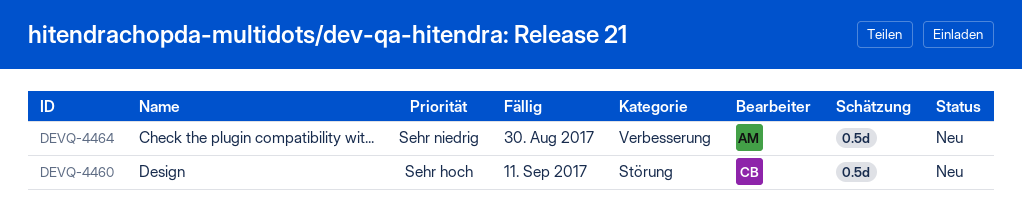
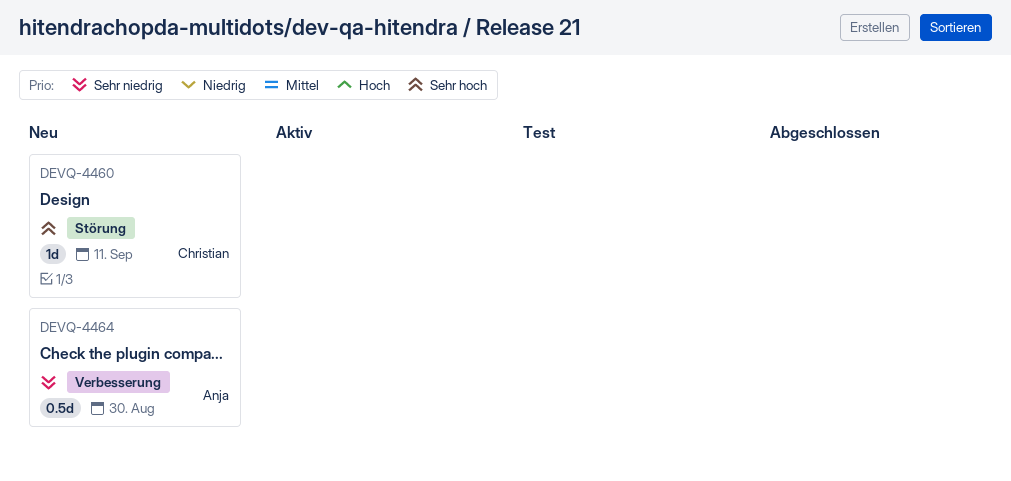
DEVQ-4460, estimate: 0.5d -> 1d

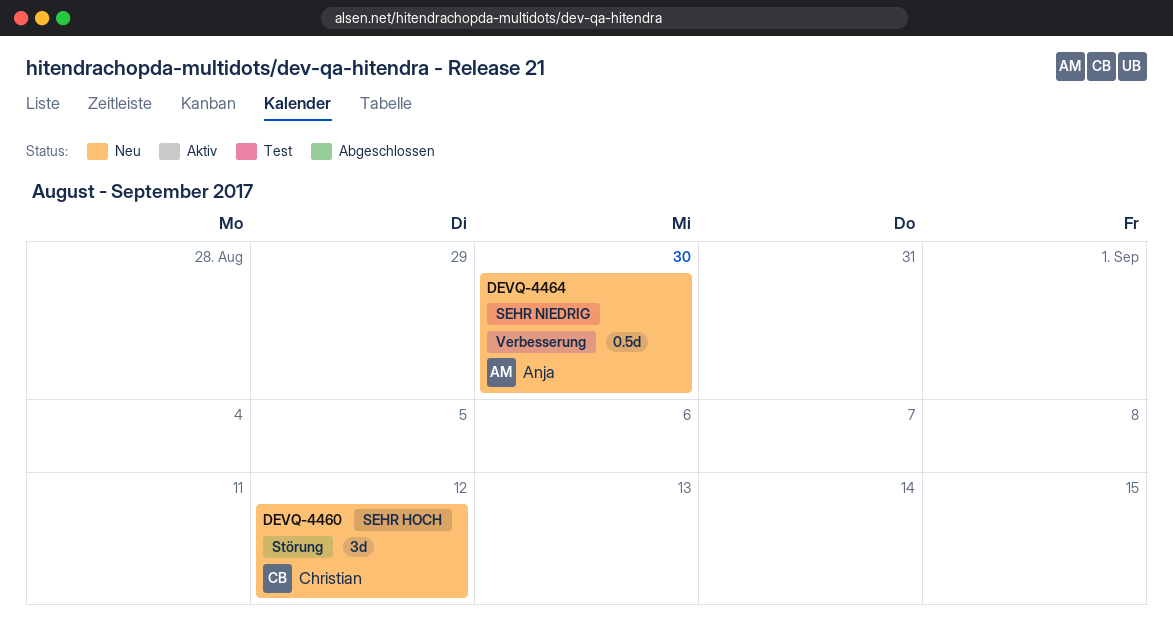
DEVQ-4460, estimate: 1d -> 3d
DEVQ-4460, due: Sep 11 -> Sep 12

